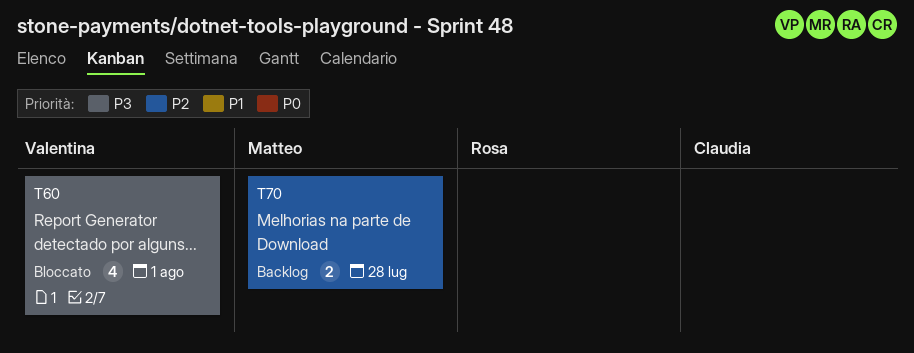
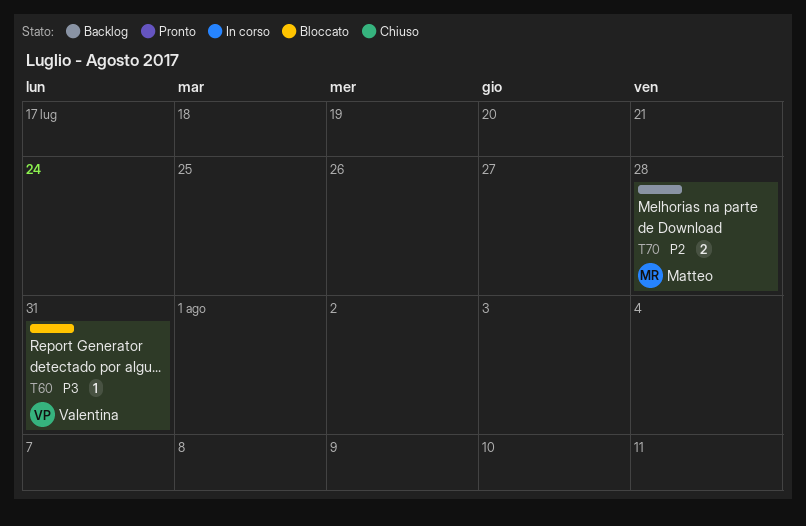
T60, estimate: 4 -> 1
T60, due: Aug 1 -> Jul 31

